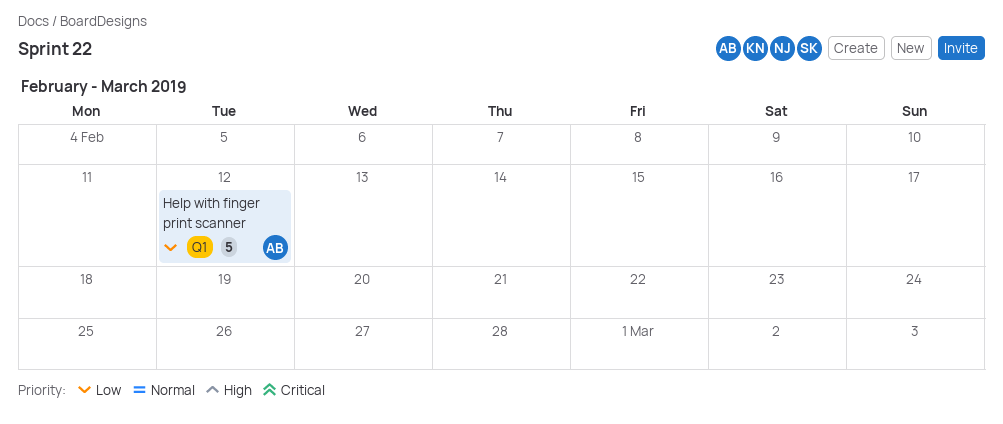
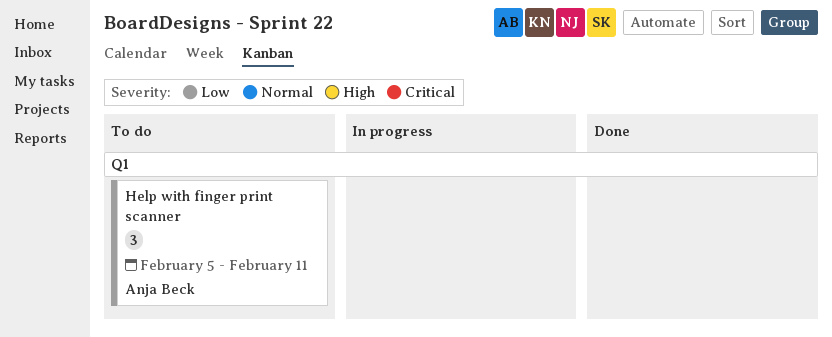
Help with finger print scanner, estimate: 5 -> 3
Help with finger print scanner, due: Feb 12 -> Feb 11

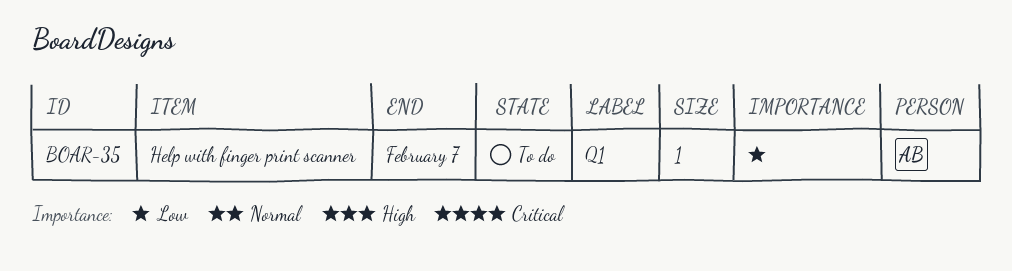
Help with finger print scanner, estimate: 3 -> 1
Help with finger print scanner, due: Feb 11 -> Feb 7

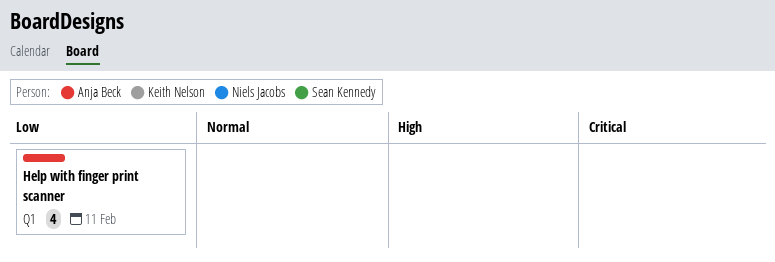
Help with finger print scanner, estimate: 1 -> 4
Help with finger print scanner, due: Feb 7 -> Feb 11

